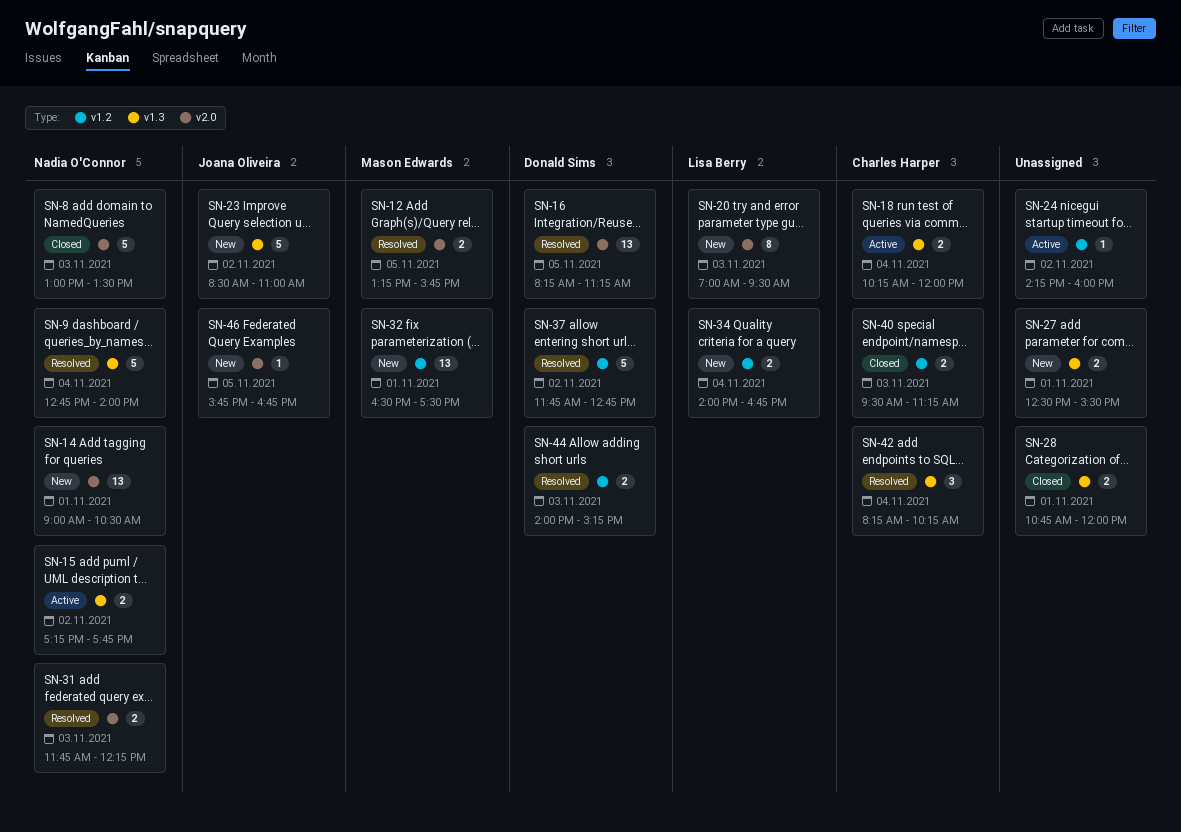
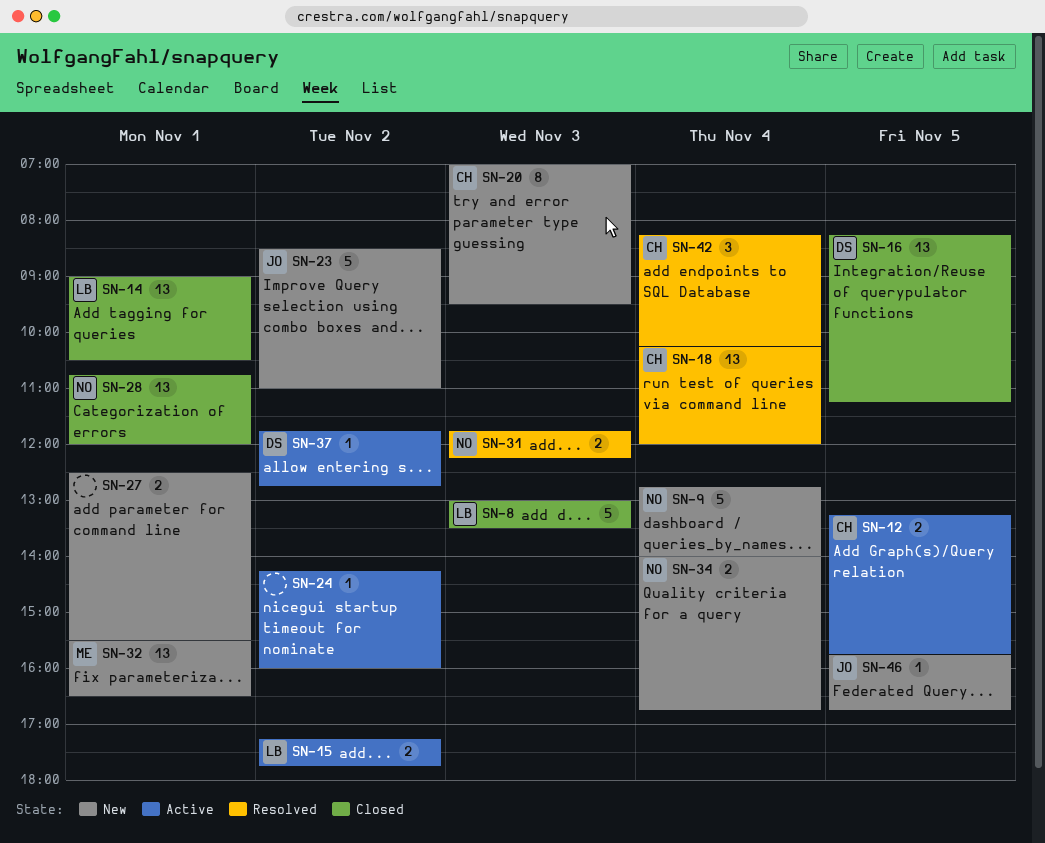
SN-8, owner: Nadia O'Connor -> Lisa Berry
SN-9, status: Resolved -> New
SN-12, status: Resolved -> Active
SN-12, owner: Mason Edwards -> Charles Harper
SN-14, status: New -> Closed
SN-14, owner: Nadia O'Connor -> Lisa Berry
SN-15, owner: Nadia O'Connor -> Lisa Berry
SN-16, status: Resolved -> Closed
SN-18, status: Active -> Resolved
SN-18, estimate: 2 -> 13
SN-20, owner: Lisa Berry -> Charles Harper
SN-28, owner: none -> Nadia O'Connor
SN-28, estimate: 2 -> 13
SN-32, begins: 16:30 -> 15:30
SN-32, ends: 17:30 -> 16:30
SN-34, owner: Lisa Berry -> Nadia O'Connor
SN-37, status: Resolved -> Active
SN-37, estimate: 5 -> 1
SN-40: present -> none
SN-44: present -> none

